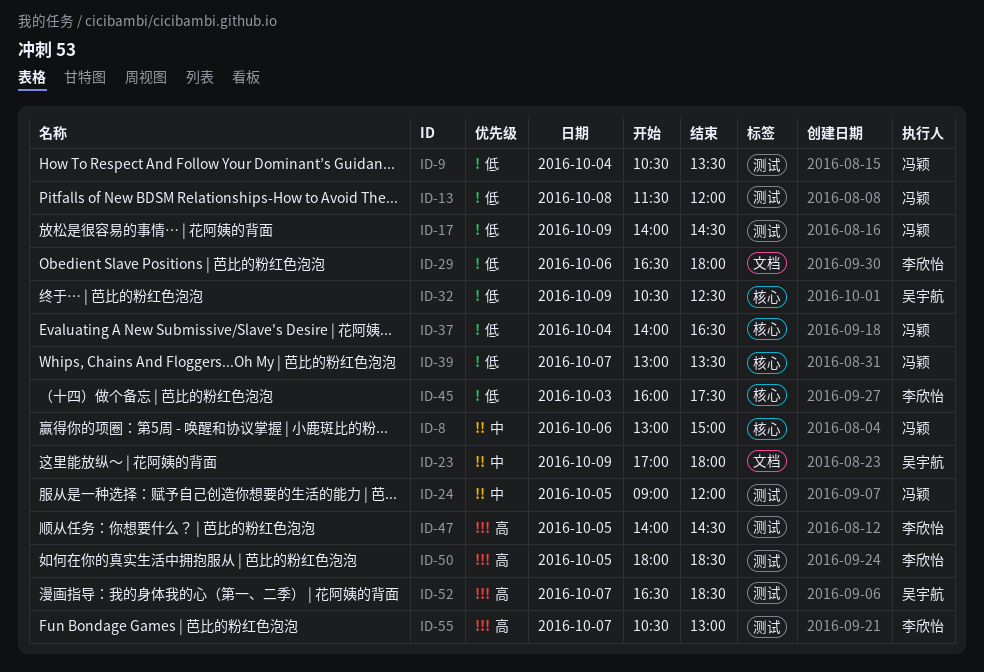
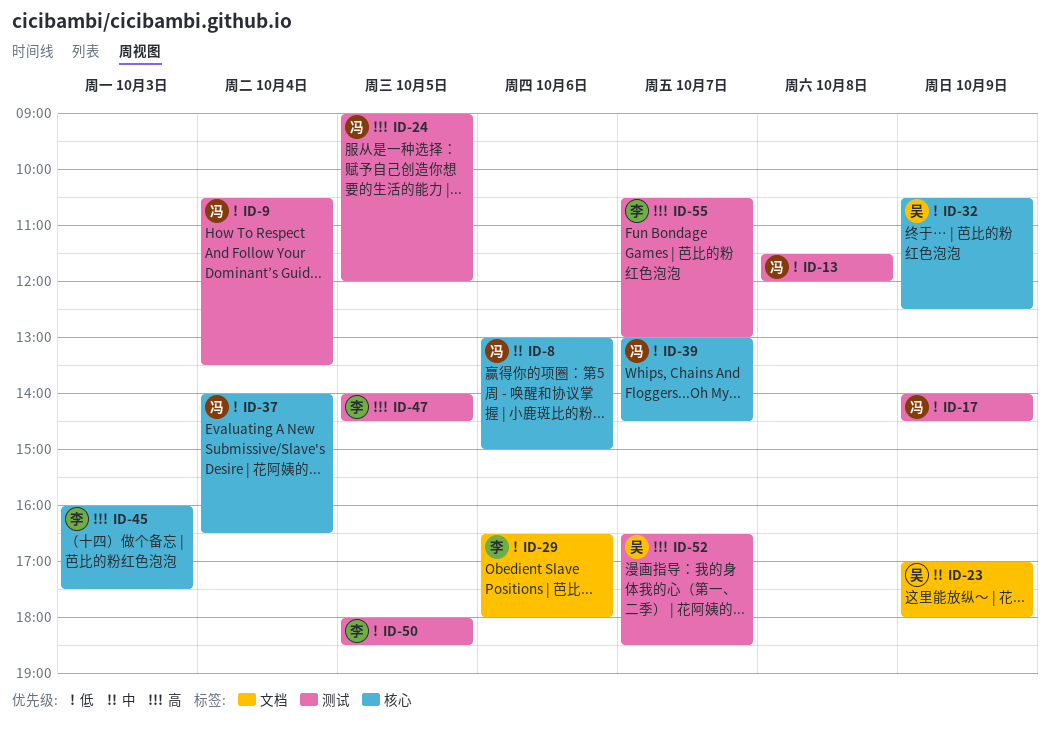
ID-24, priority: 中 -> 高
ID-39, ends: 13:30 -> 14:30
ID-45, priority: 低 -> 高
ID-50, priority: 高 -> 低

